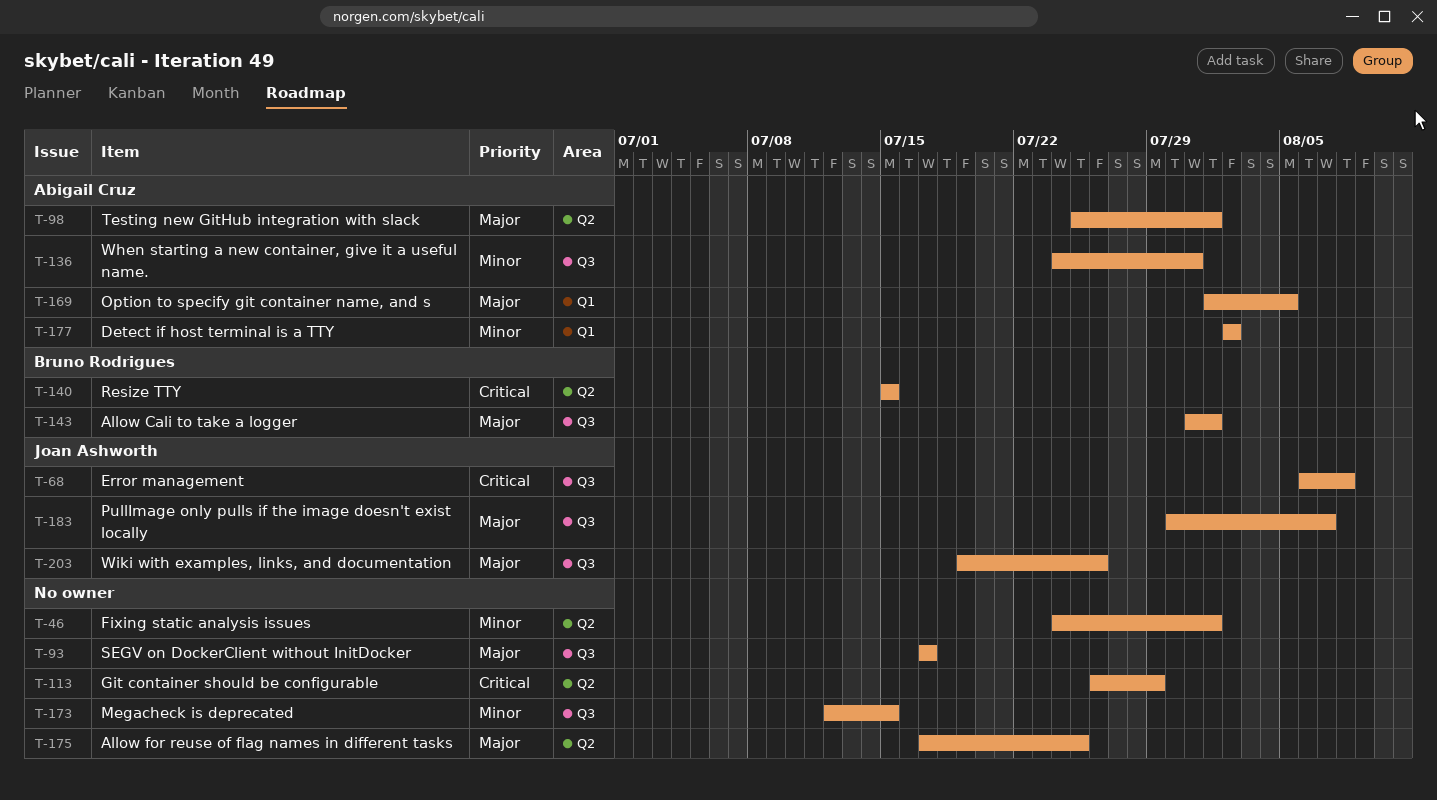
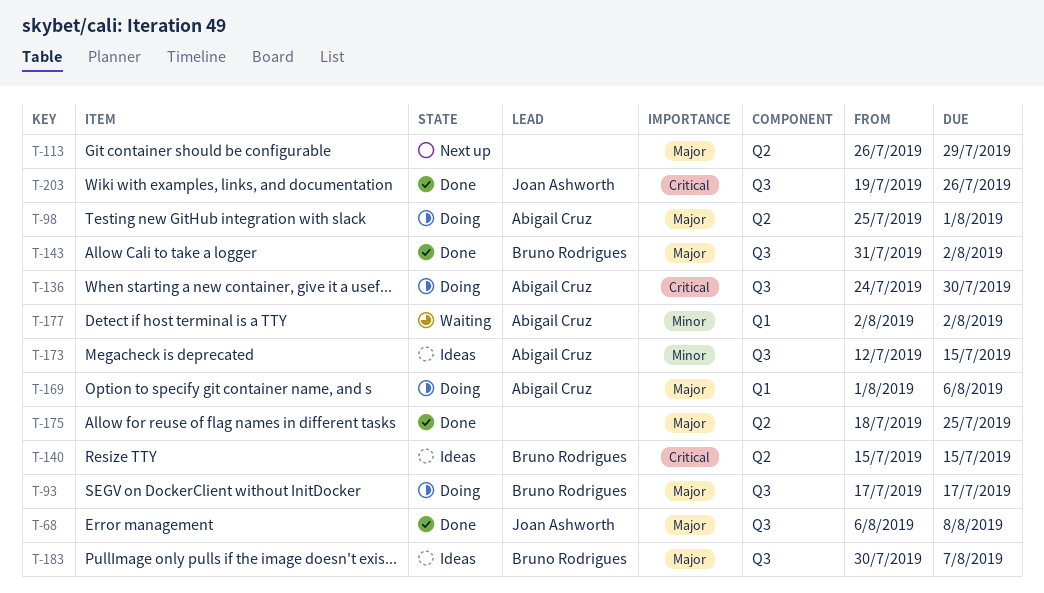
T-46: present -> none
T-68, priority: Critical -> Major
T-93, owner: none -> Bruno Rodrigues
T-113, priority: Critical -> Major
T-136, priority: Minor -> Critical
T-136, due: Jul 31 -> Jul 30
T-143, due: Aug 1 -> Aug 2
T-169, due: Aug 5 -> Aug 6
T-173, owner: none -> Abigail Cruz
T-175, start: Jul 17 -> Jul 18
T-183, owner: Joan Ashworth -> Bruno Rodrigues
T-203, priority: Major -> Critical

